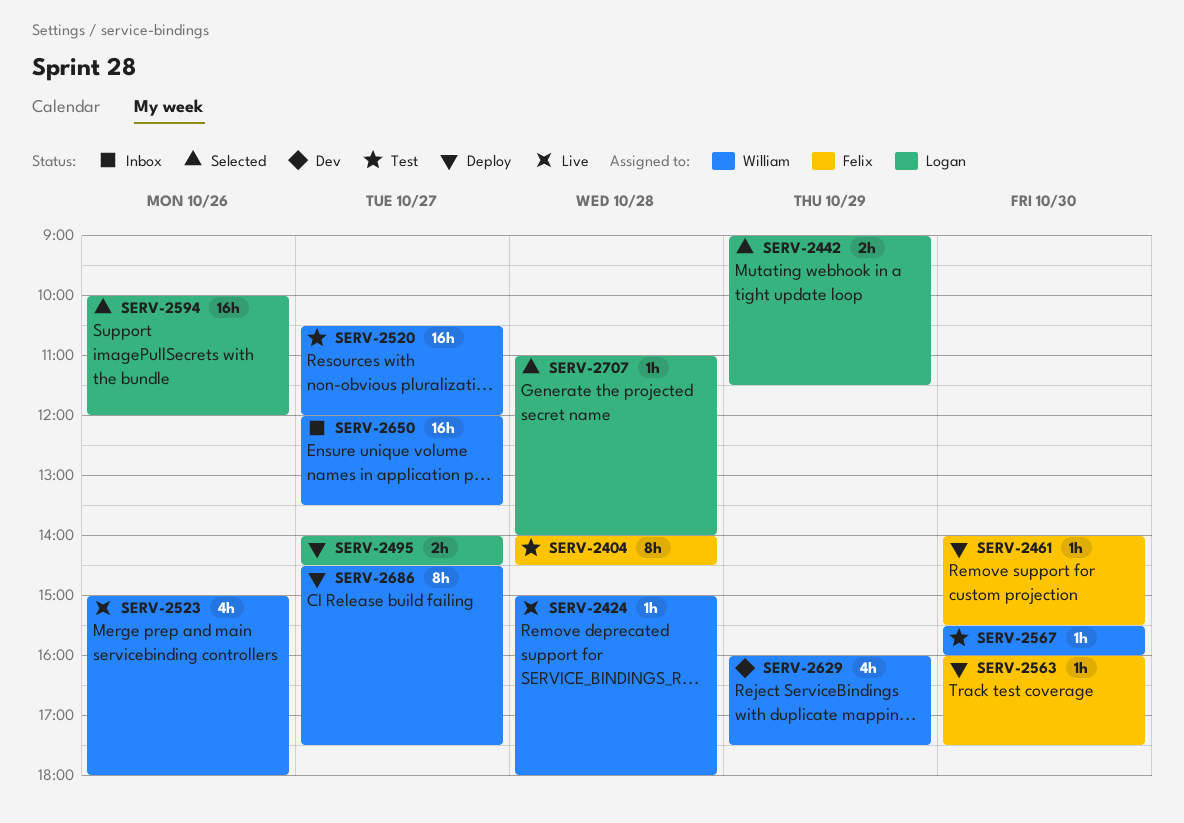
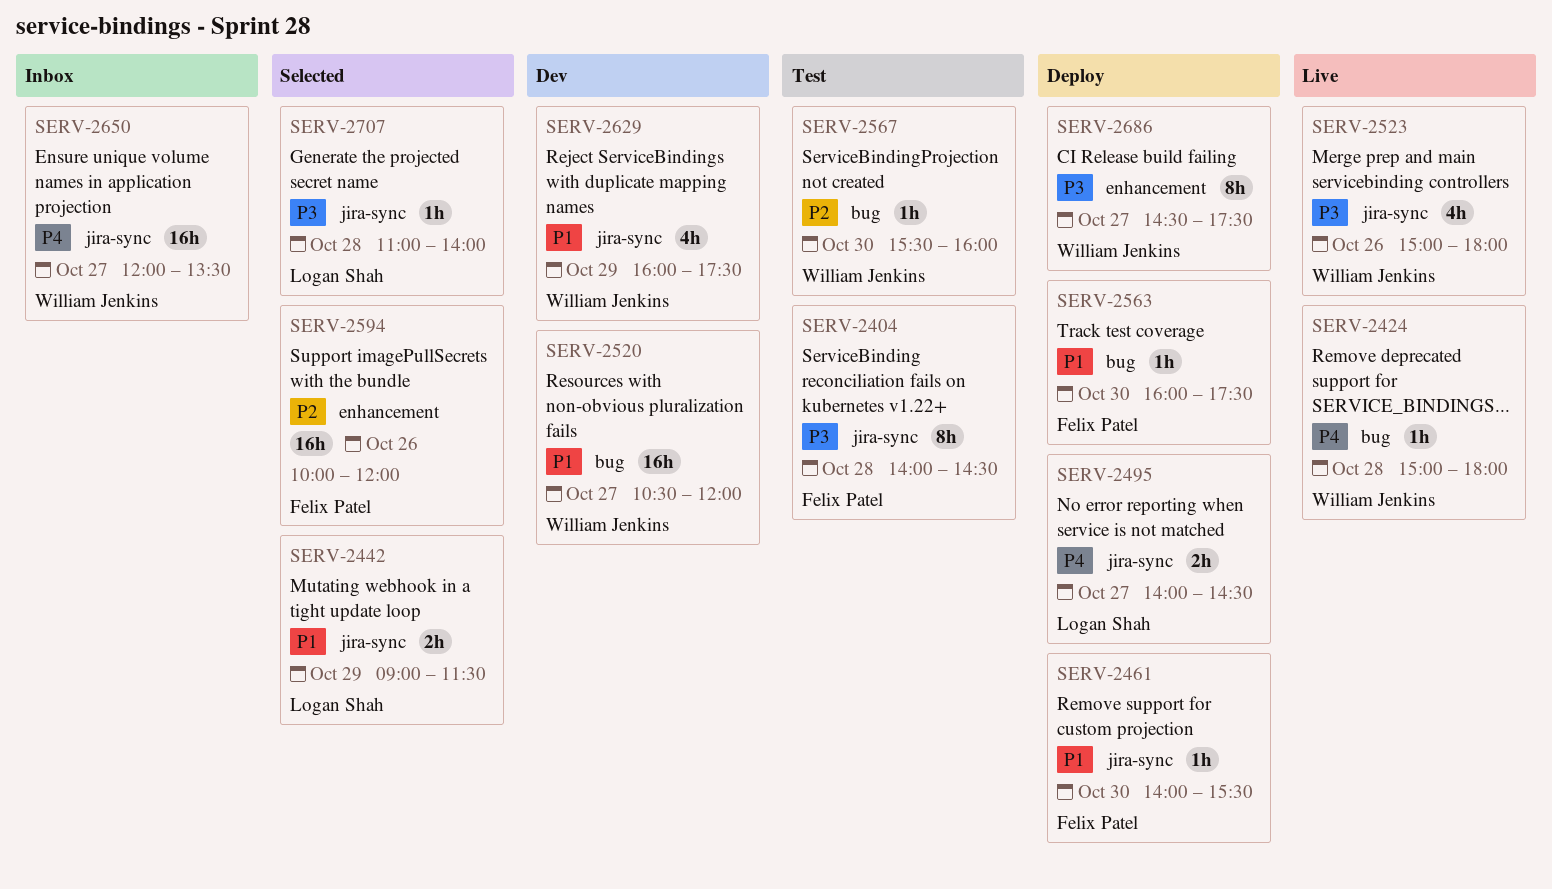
SERV-2520, status: Test -> Dev
SERV-2594, owner: Logan Shah -> Felix Patel

